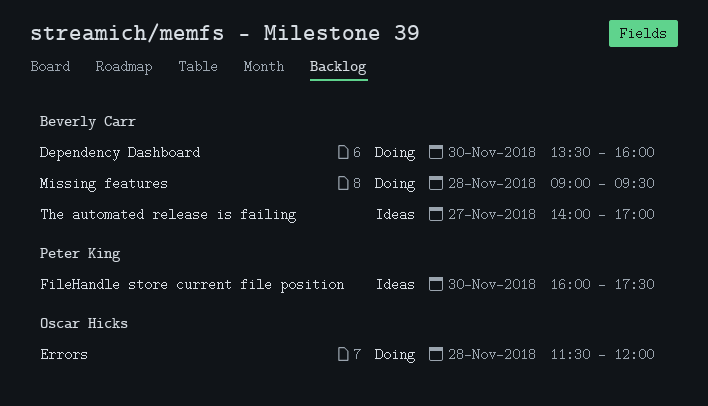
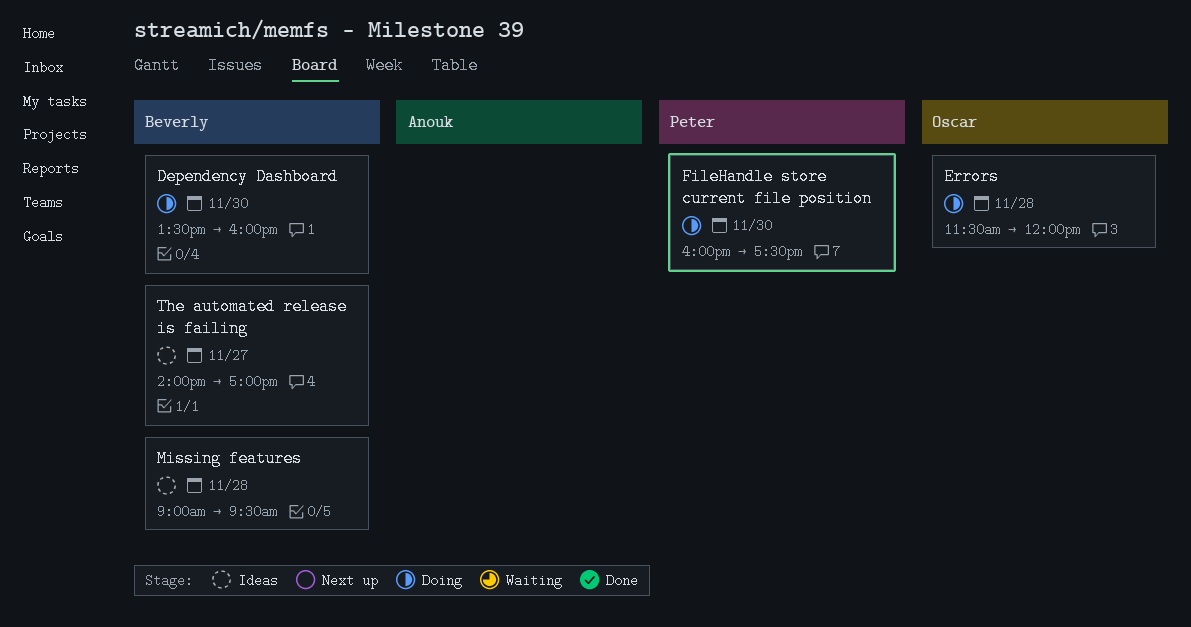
FileHandle store current file position, status: Ideas -> Doing
Missing features, status: Doing -> Ideas

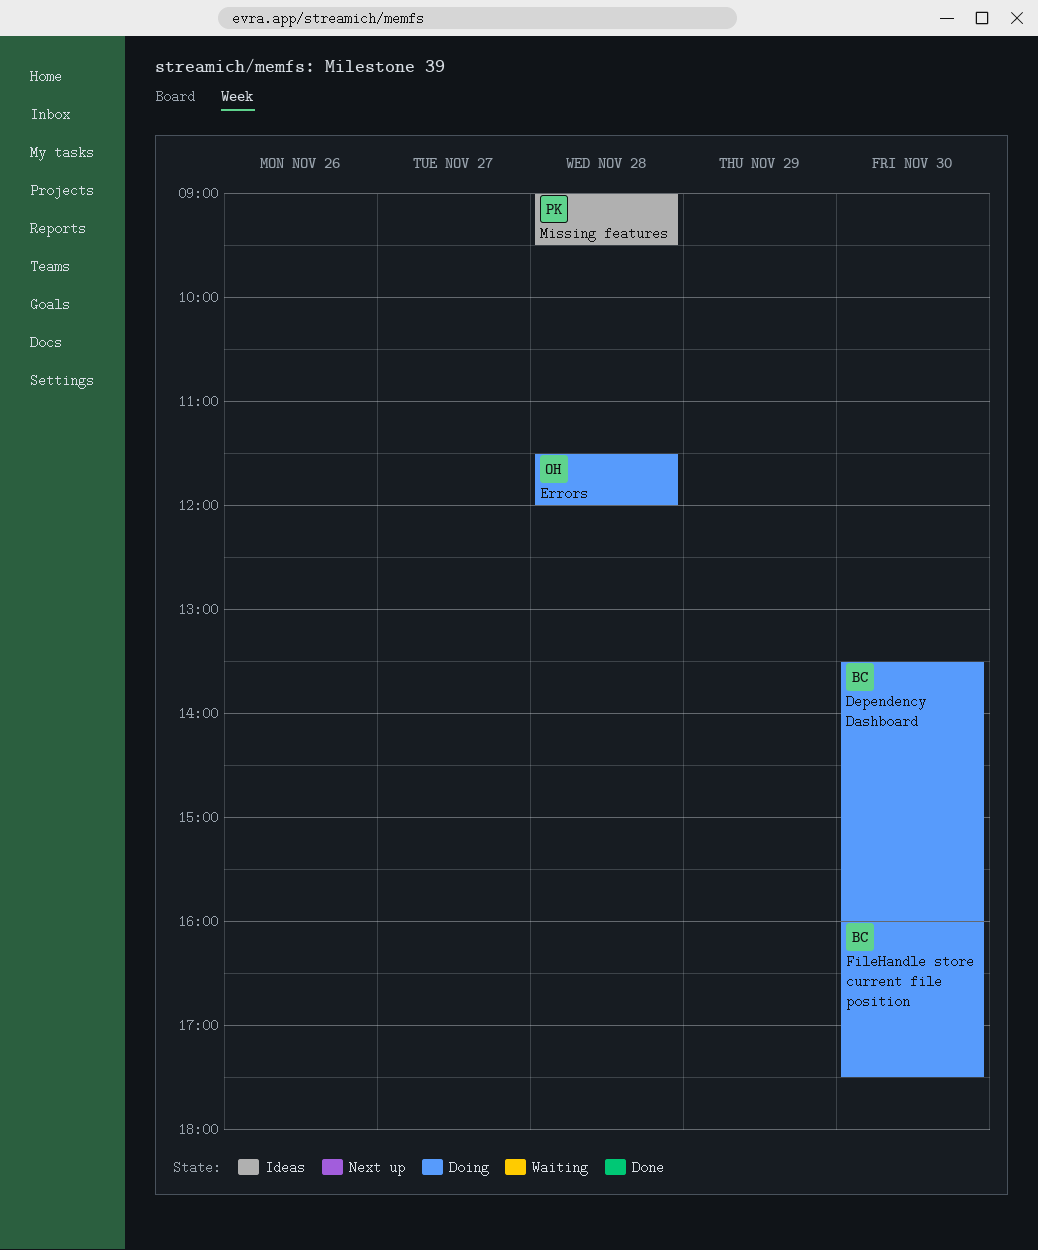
FileHandle store current file position, owner: Peter -> Beverly
Missing features, owner: Beverly -> Peter
The automated release is failing: present -> none

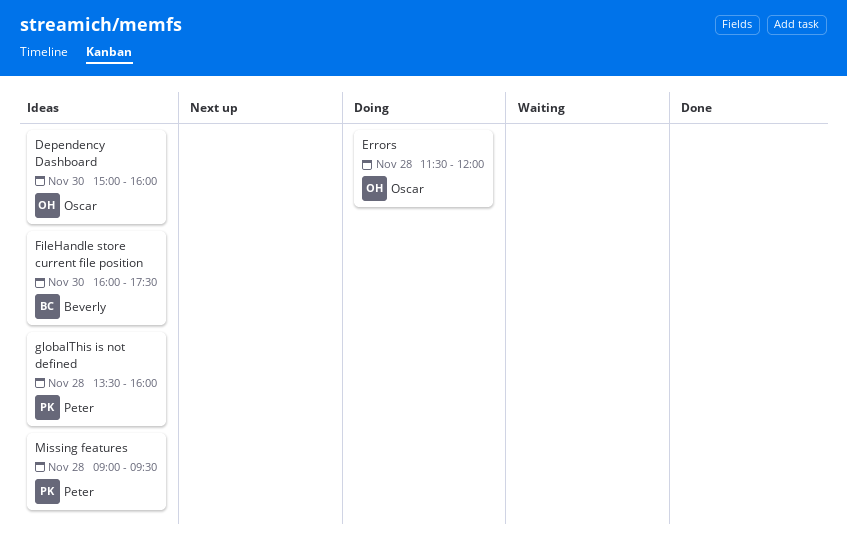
Dependency Dashboard, status: Doing -> Ideas
Dependency Dashboard, owner: Beverly -> Oscar
Dependency Dashboard, begins: 13:30 -> 15:00
FileHandle store current file position, status: Doing -> Ideas
globalThis is not defined: none -> present

